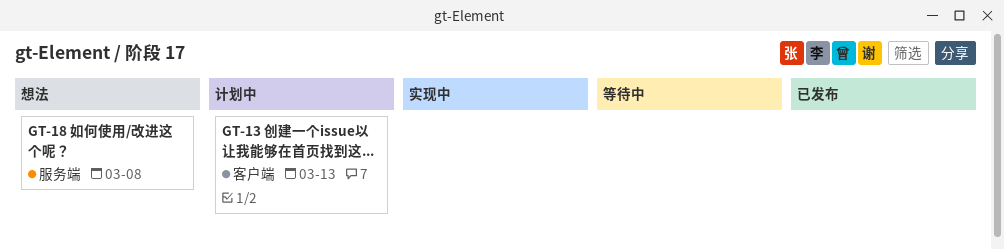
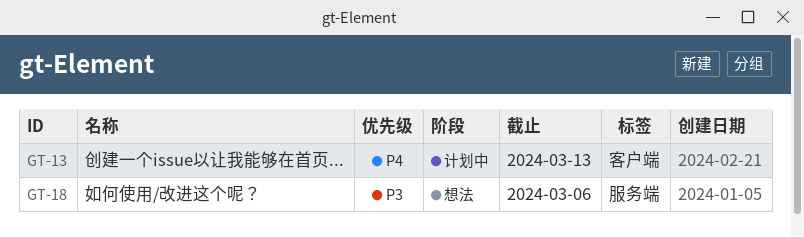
GT-18, due: Mar 8 -> Mar 6

